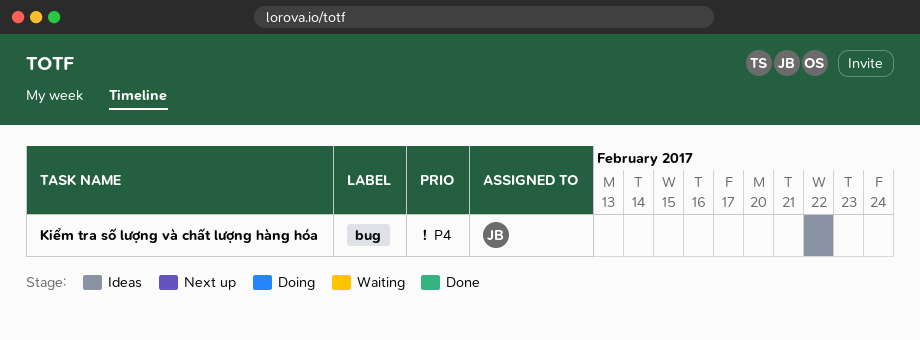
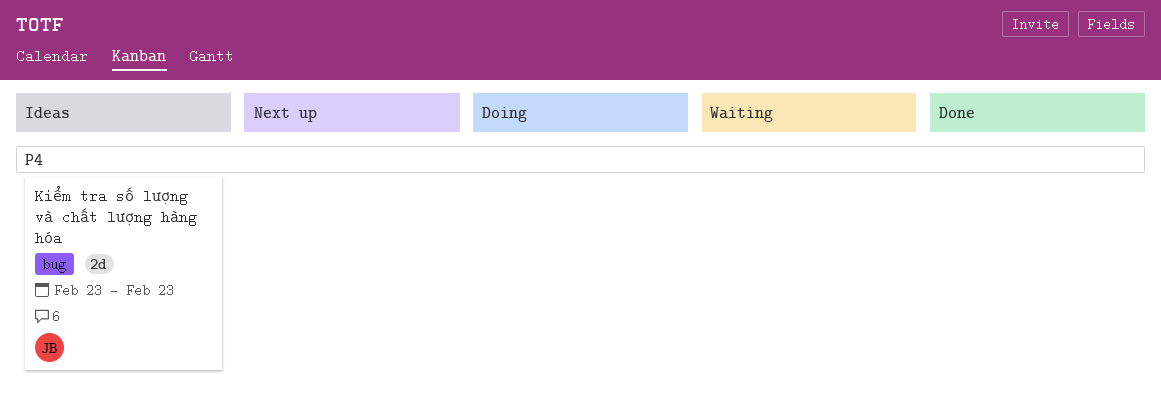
Kiểm tra số lượng và chất lượng hàng hóa, start: Feb 22 -> Feb 23
Kiểm tra số lượng và chất lượng hàng hóa, due: Feb 22 -> Feb 23

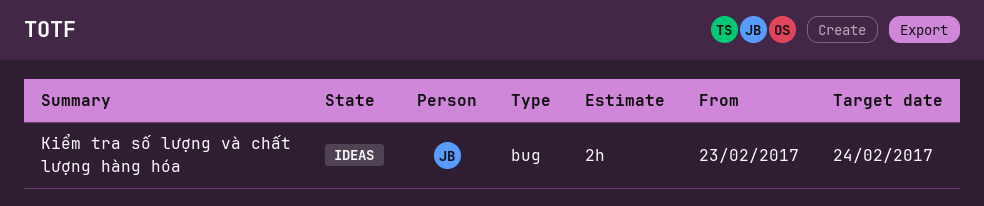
Kiểm tra số lượng và chất lượng hàng hóa, estimate: 2d -> 2h
Kiểm tra số lượng và chất lượng hàng hóa, due: Feb 23 -> Feb 24

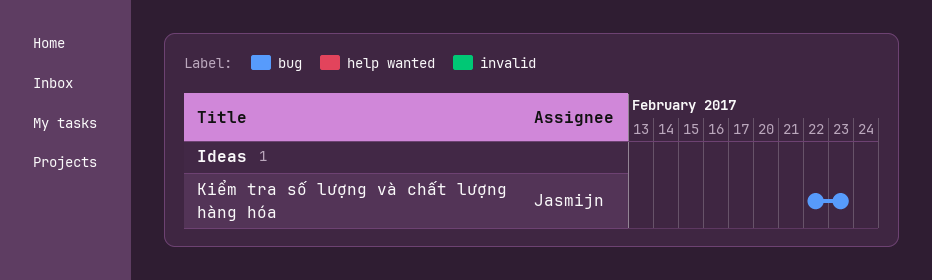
Kiểm tra số lượng và chất lượng hàng hóa, start: Feb 23 -> Feb 22
Kiểm tra số lượng và chất lượng hàng hóa, due: Feb 24 -> Feb 23

